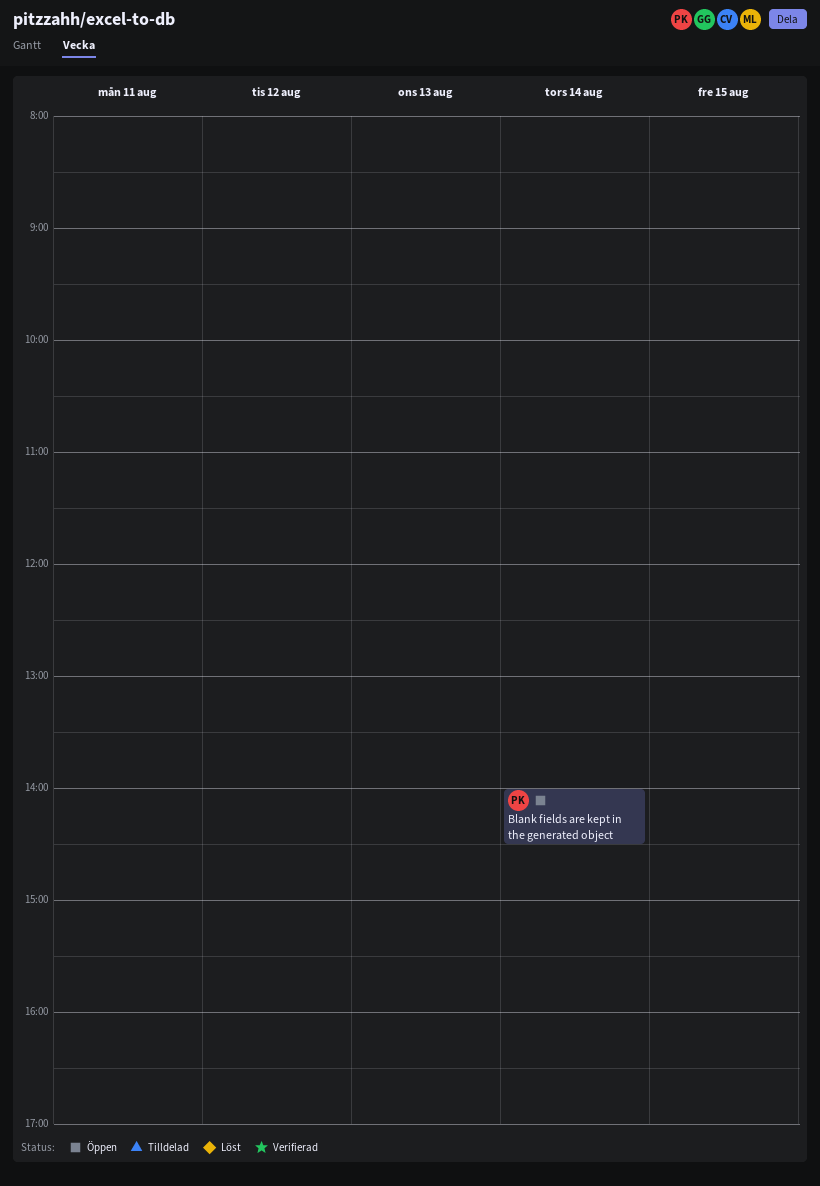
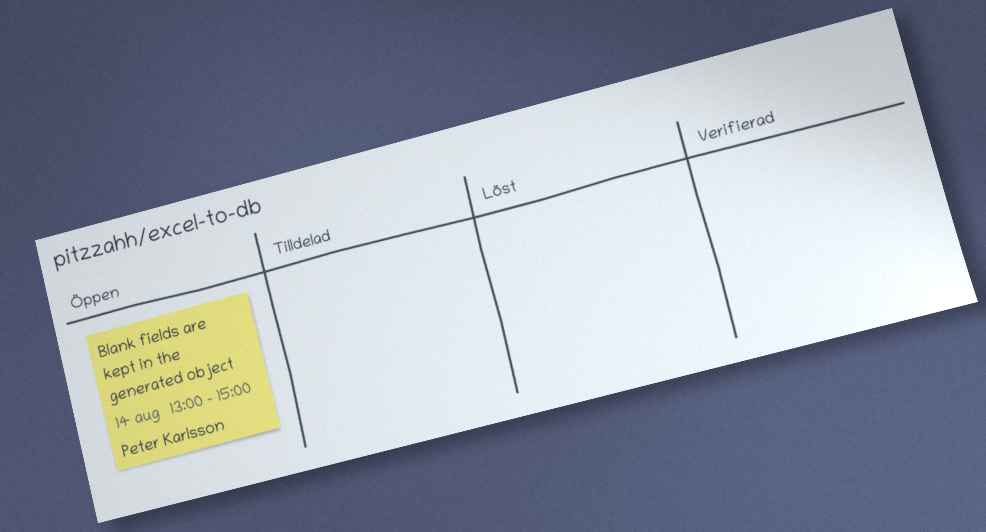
Blank fields are kept in the generated object, begins: 14:00 -> 13:00
Blank fields are kept in the generated object, ends: 14:30 -> 15:00

